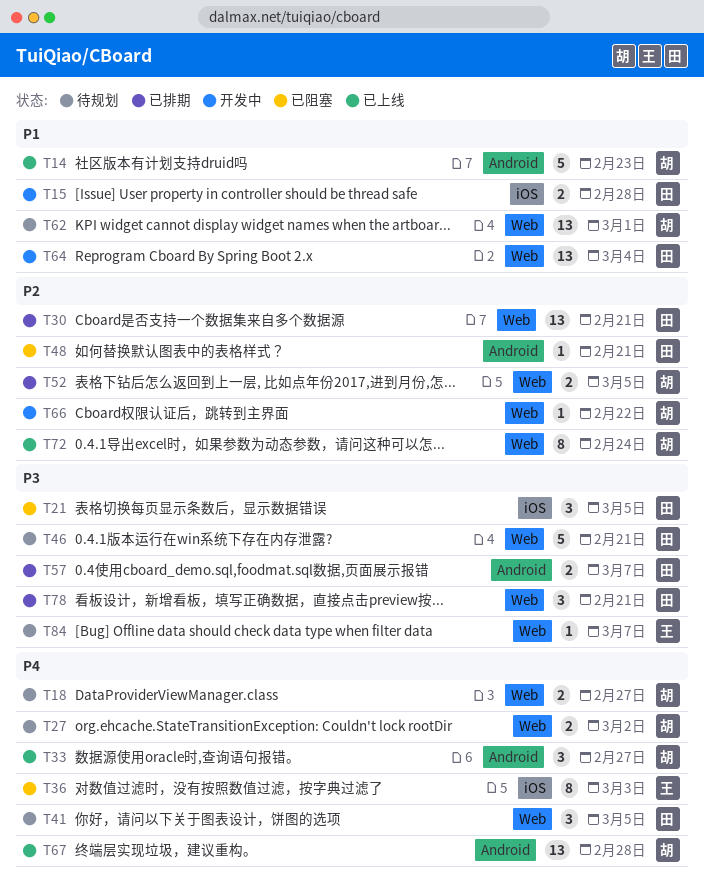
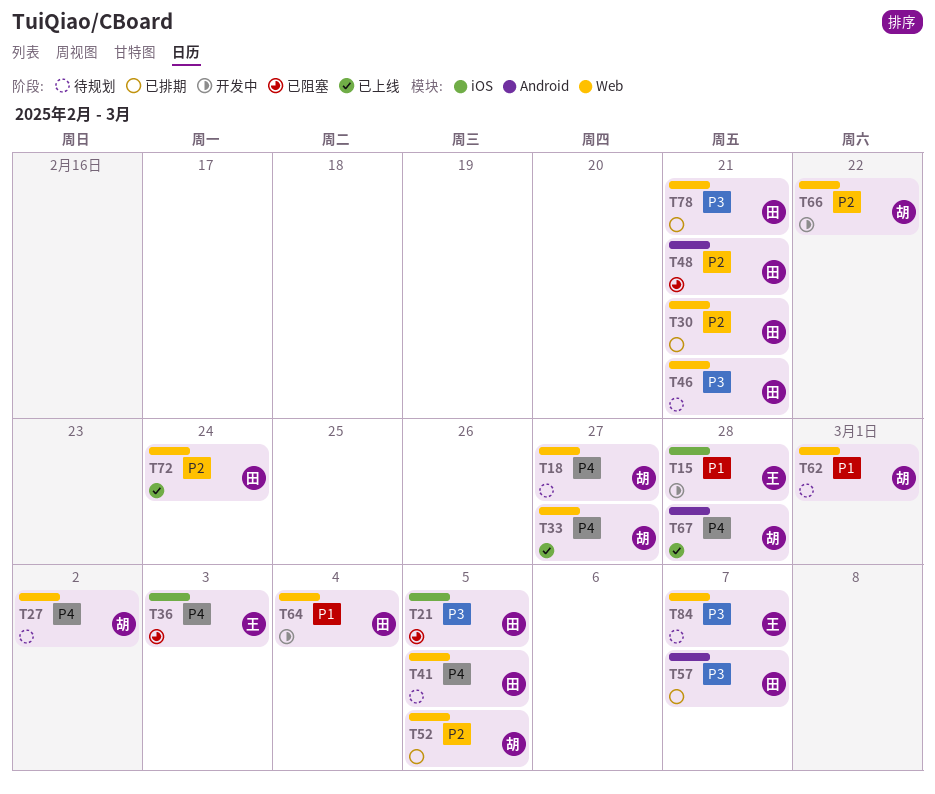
T14: present -> none
T15, owner: 田 -> 王
T33, label: Android -> Web
T72, owner: 胡 -> 田

